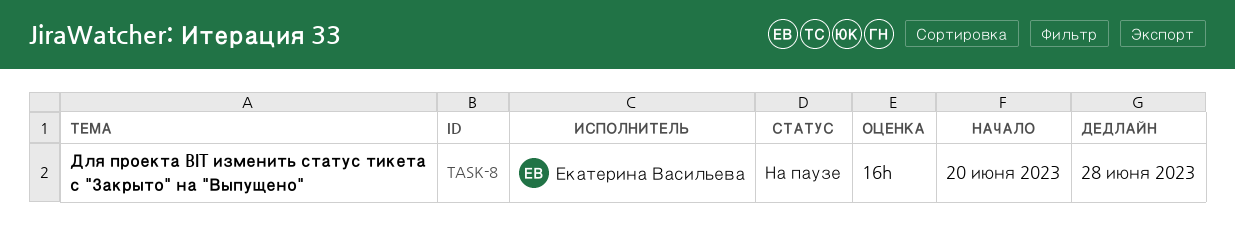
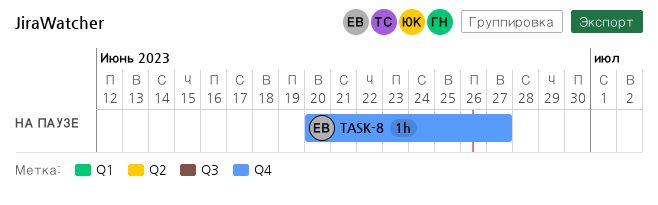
TASK-8, estimate: 16h -> 1h
TASK-8, due: Jun 28 -> Jun 27

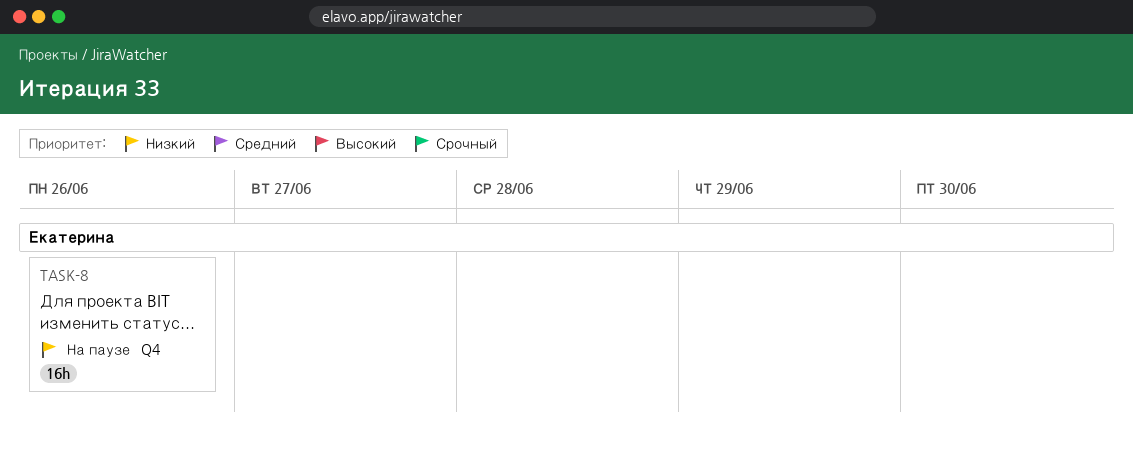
TASK-8, estimate: 1h -> 16h
TASK-8, due: Jun 27 -> Jun 26

